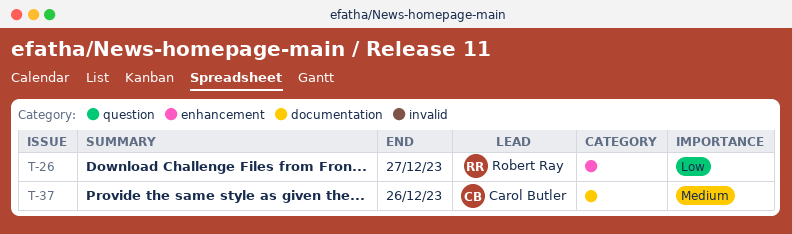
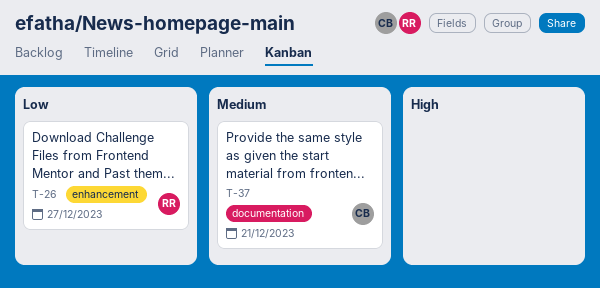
T-37, due: Dec 26 -> Dec 21

